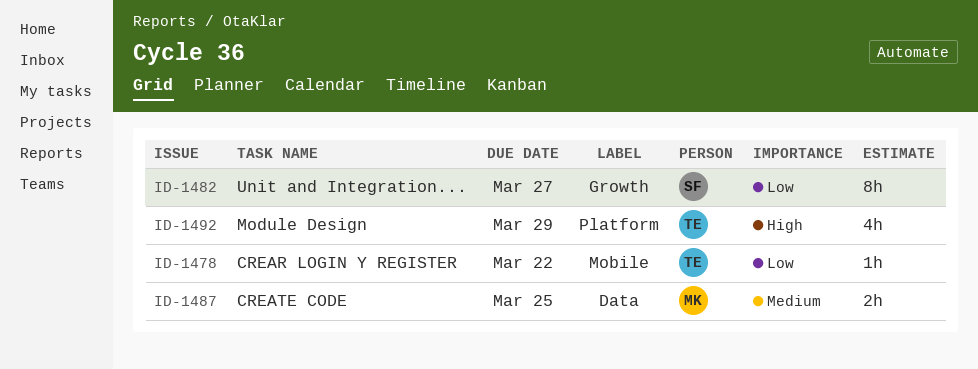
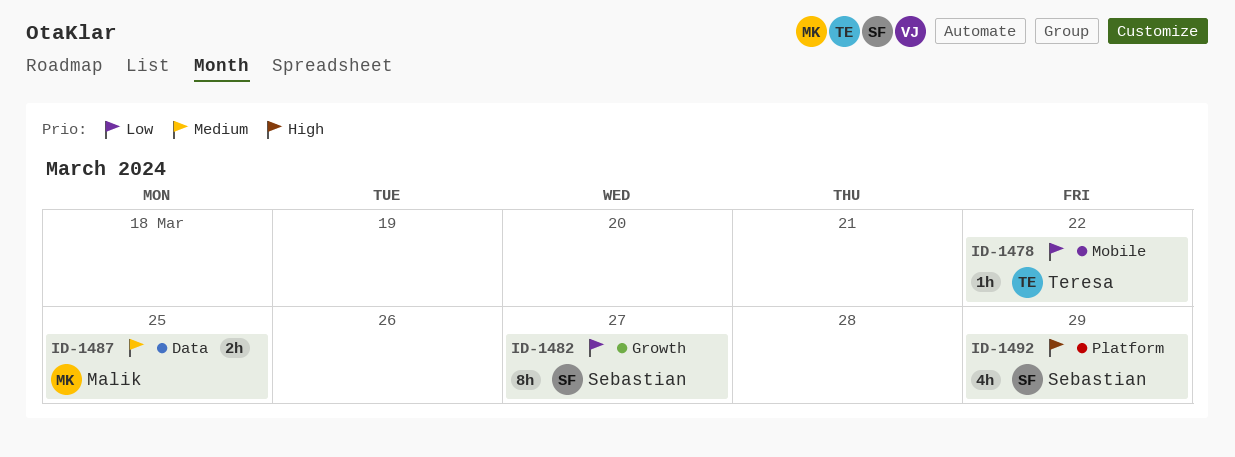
ID-1492, owner: Teresa -> Sebastian

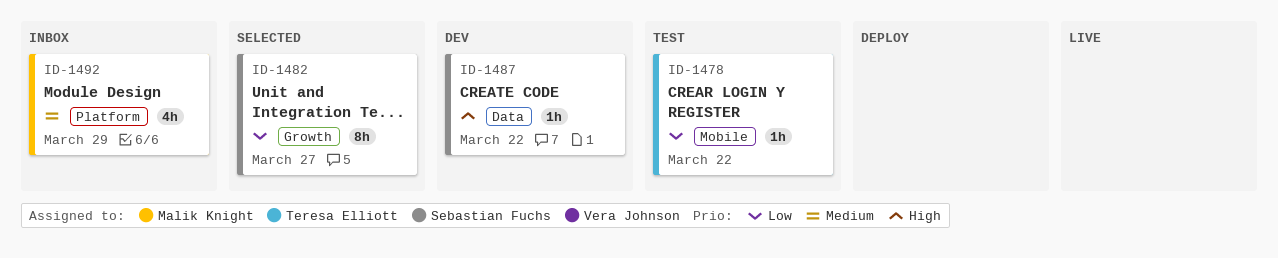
ID-1487, owner: Malik Knight -> Sebastian Fuchs
ID-1487, priority: Medium -> High
ID-1487, estimate: 2h -> 1h
ID-1487, due: Mar 25 -> Mar 22
ID-1492, owner: Sebastian Fuchs -> Malik Knight
ID-1492, priority: High -> Medium

